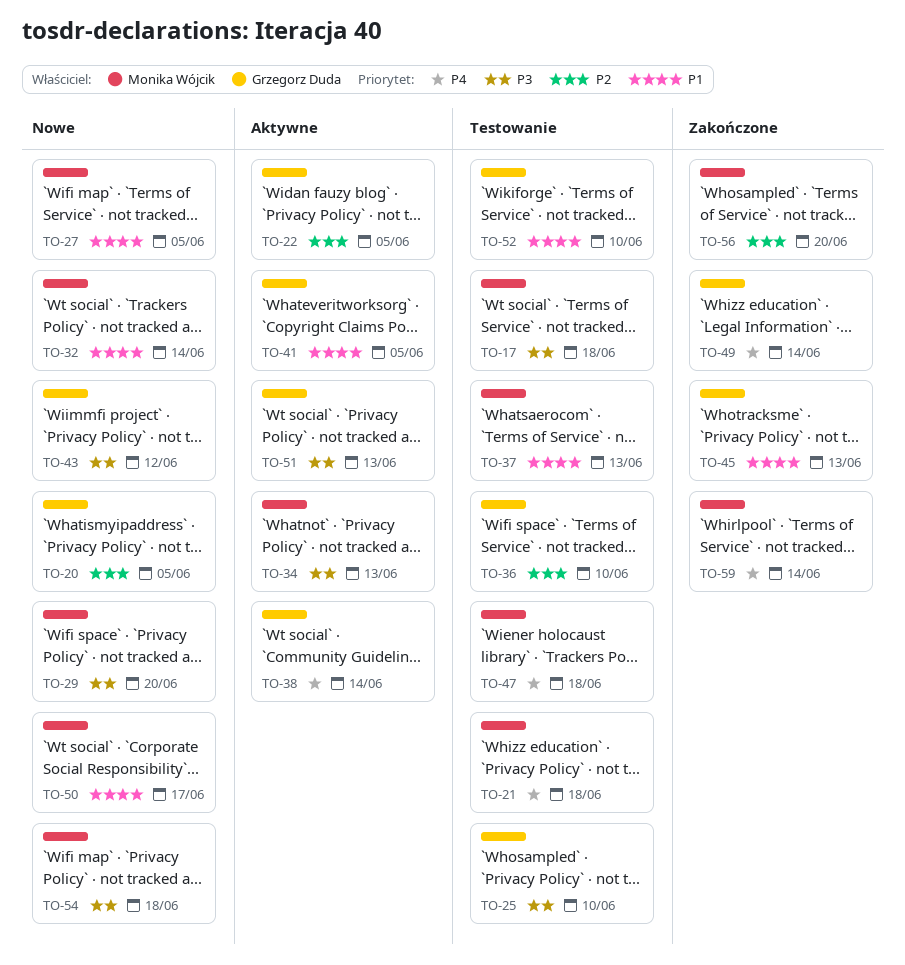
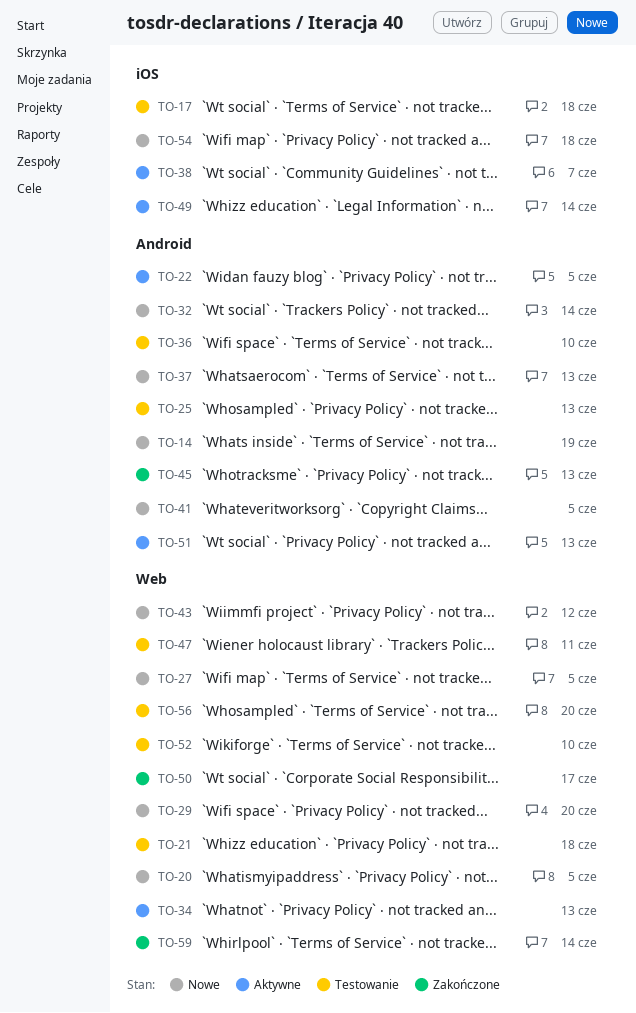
TO-14: none -> present
TO-25, due: Jun 10 -> Jun 13
TO-37, status: Testowanie -> Nowe
TO-38, due: Jun 14 -> Jun 7
TO-41, status: Aktywne -> Nowe
TO-47, due: Jun 18 -> Jun 11
TO-49, status: Zakończone -> Aktywne
TO-50, status: Nowe -> Zakończone
TO-56, status: Zakończone -> Testowanie

